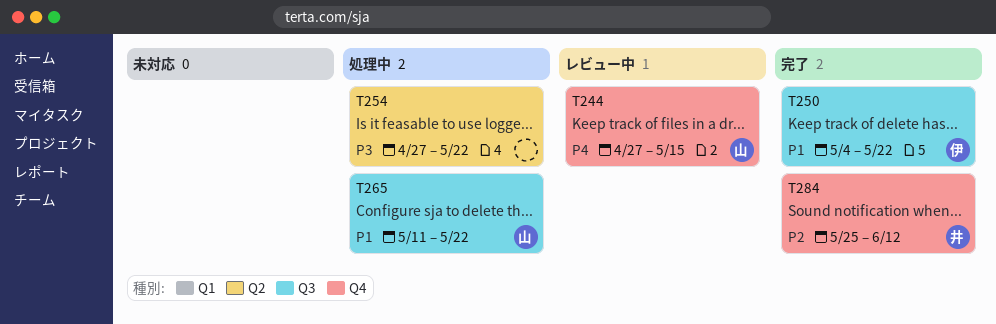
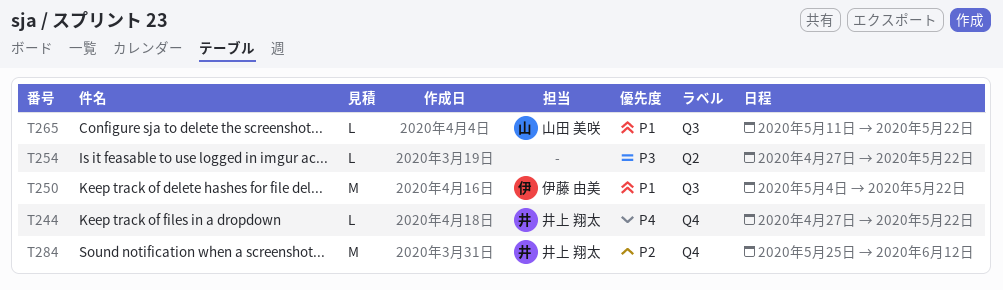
T244, owner: 山田 美咲 -> 井上 翔太
T244, due: May 15 -> May 22

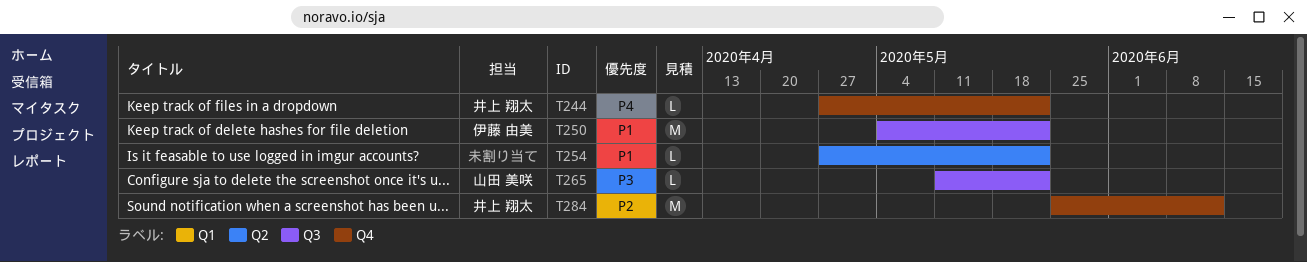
T254, priority: P3 -> P1
T265, priority: P1 -> P3

